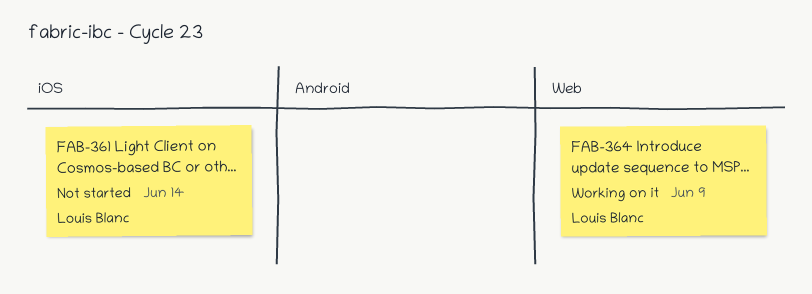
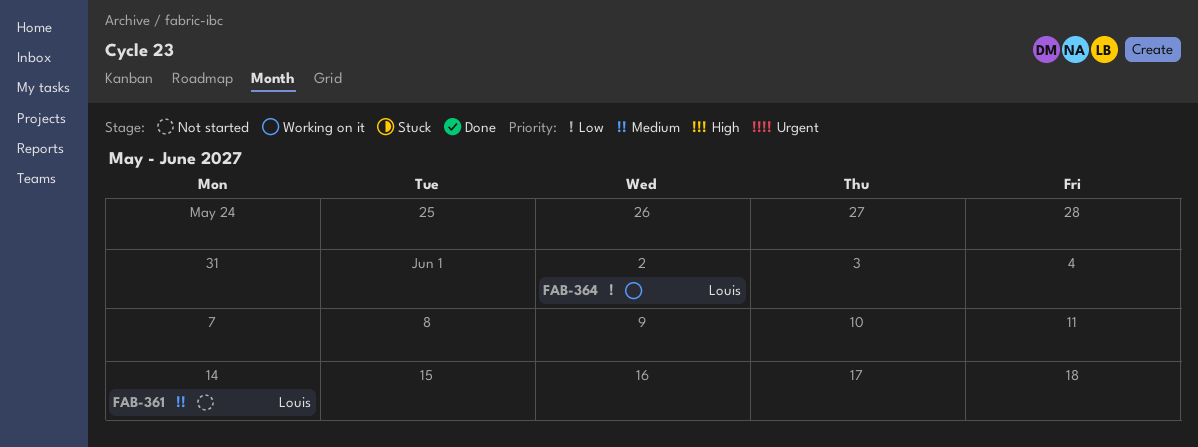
FAB-364, due: Jun 9 -> Jun 2

